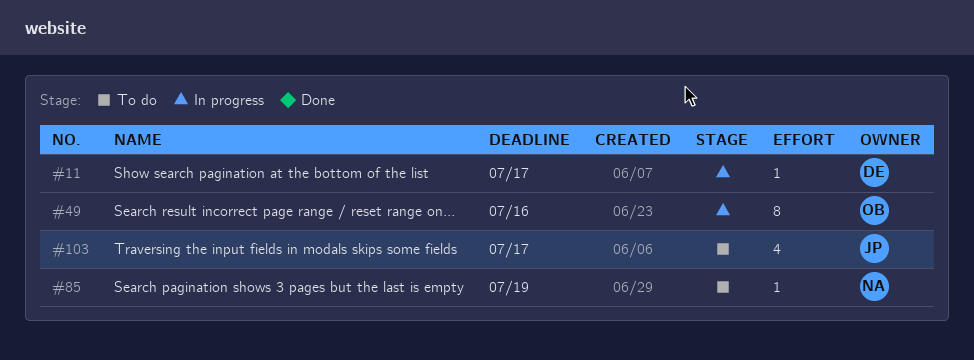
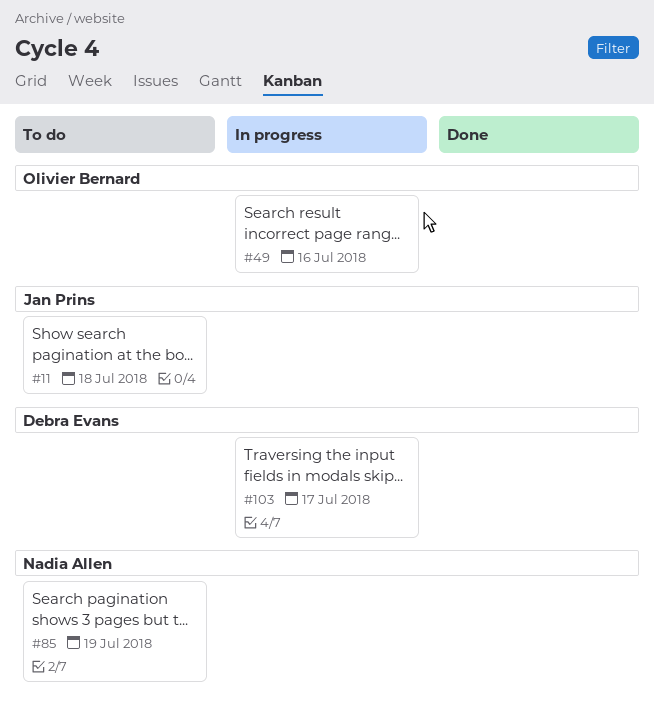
#11, status: In progress -> To do
#11, owner: Debra Evans -> Jan Prins
#11, due: Jul 17 -> Jul 18
#103, status: To do -> In progress
#103, owner: Jan Prins -> Debra Evans

